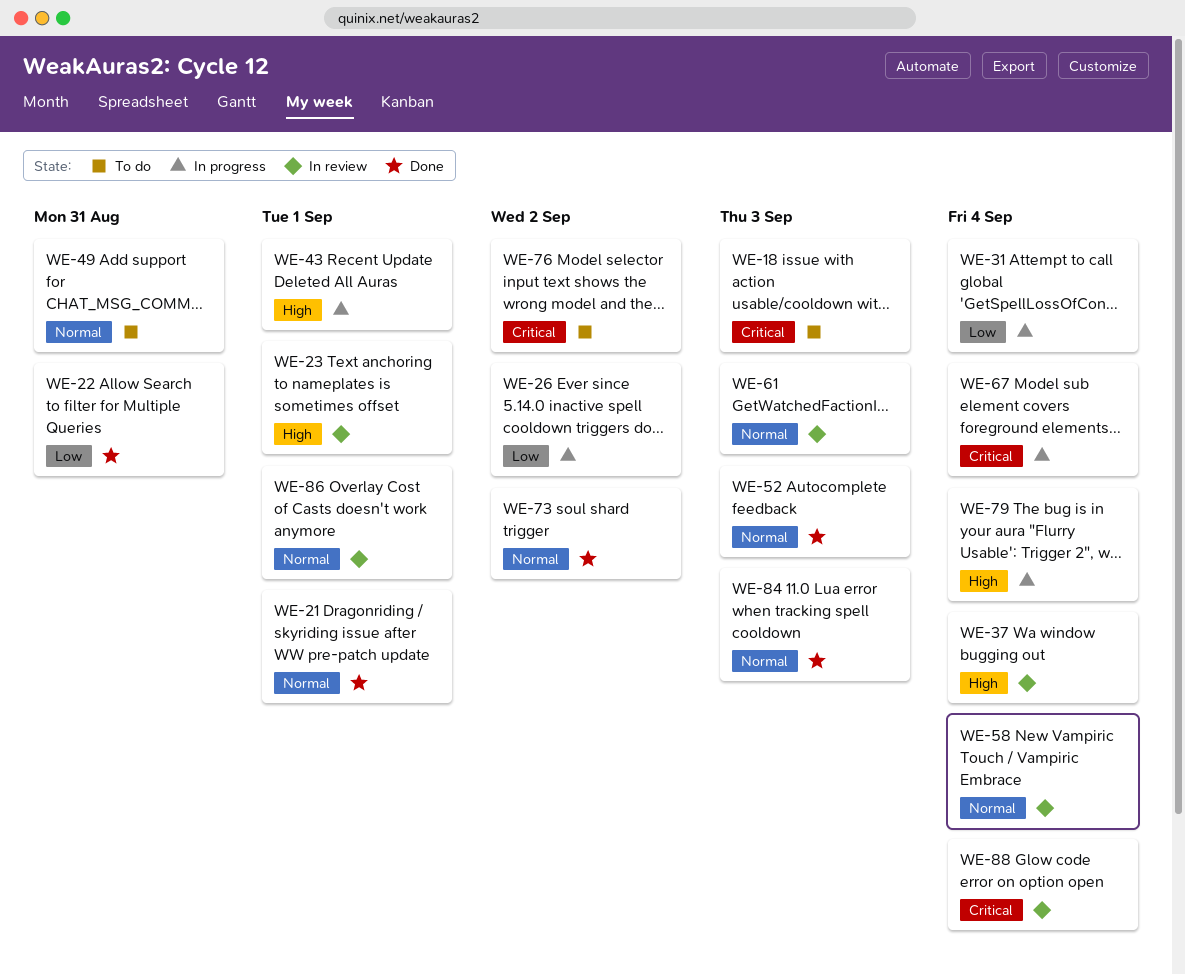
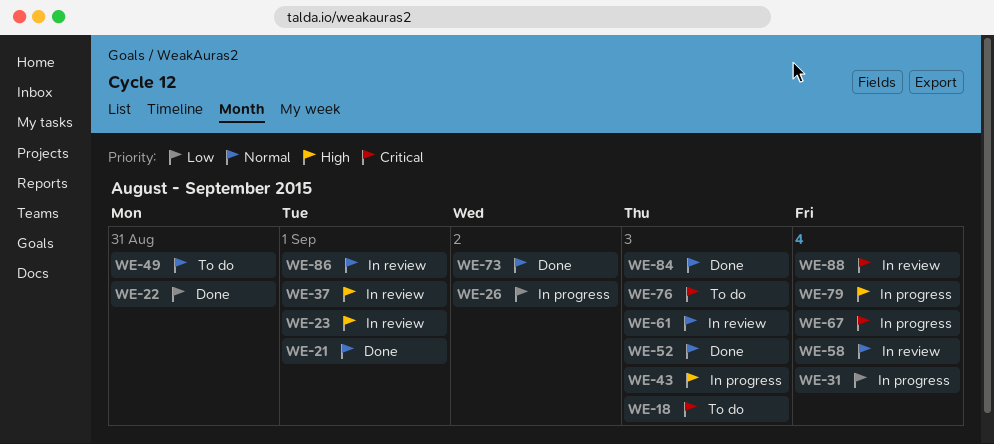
WE-37, due: Sep 4 -> Sep 1
WE-43, due: Sep 1 -> Sep 3
WE-76, due: Sep 2 -> Sep 3

